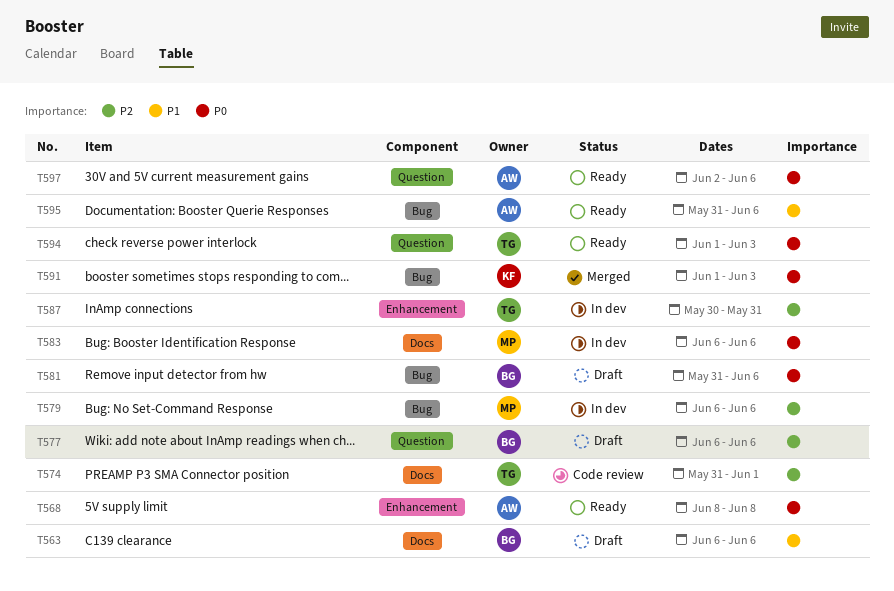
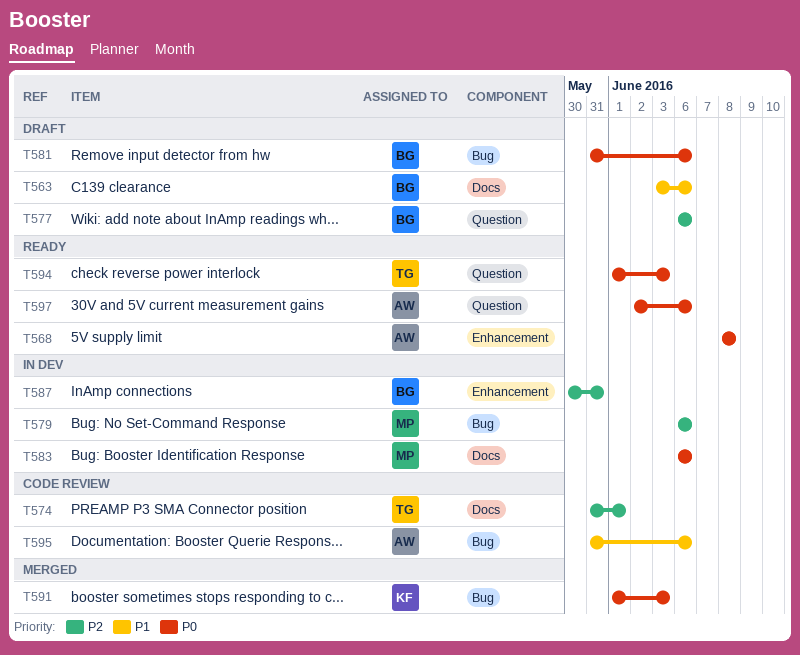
T563, start: Jun 6 -> Jun 3
T587, owner: TG -> BG
T595, status: Ready -> Code review

